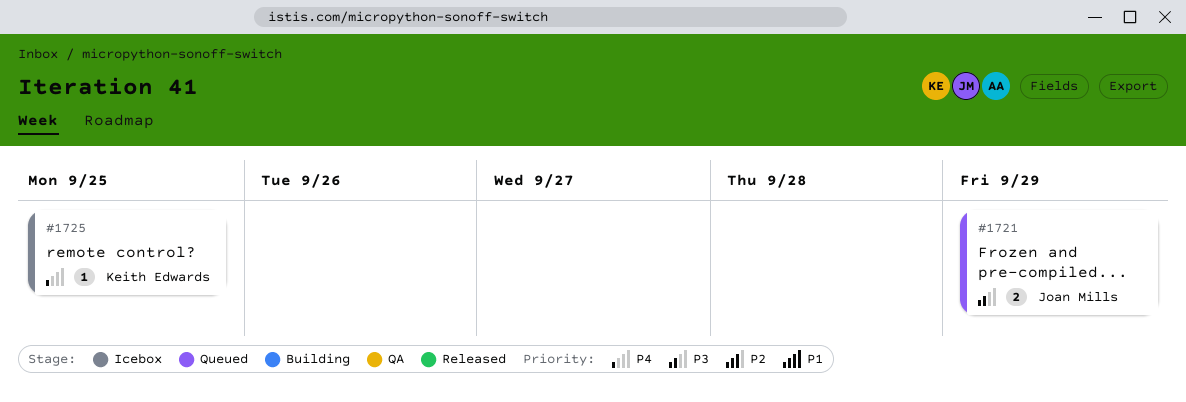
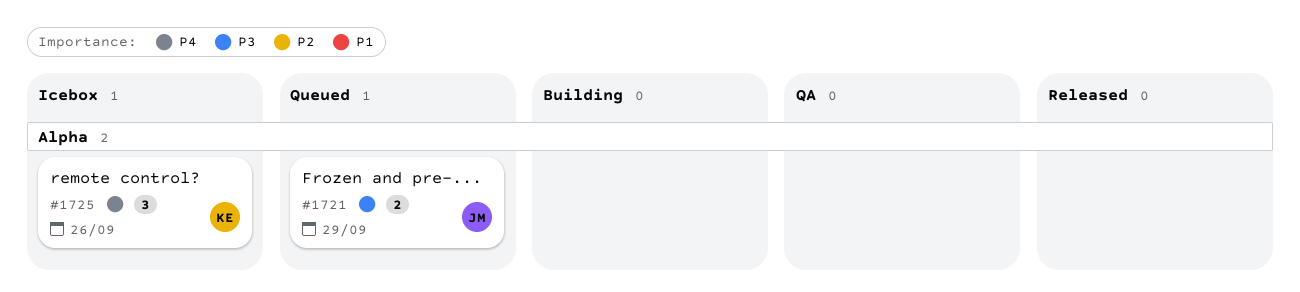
#1725, estimate: 1 -> 3
#1725, due: Sep 25 -> Sep 26

